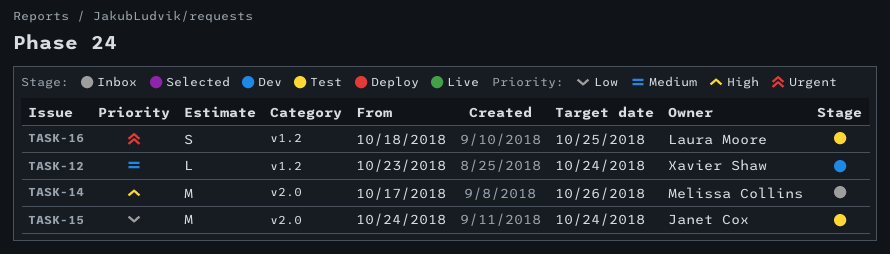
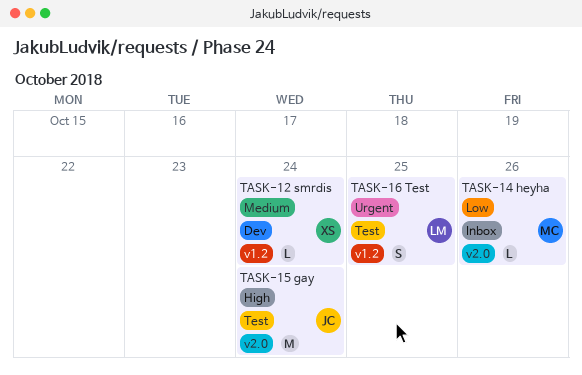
TASK-14, priority: High -> Low
TASK-14, estimate: M -> L
TASK-15, priority: Low -> High

